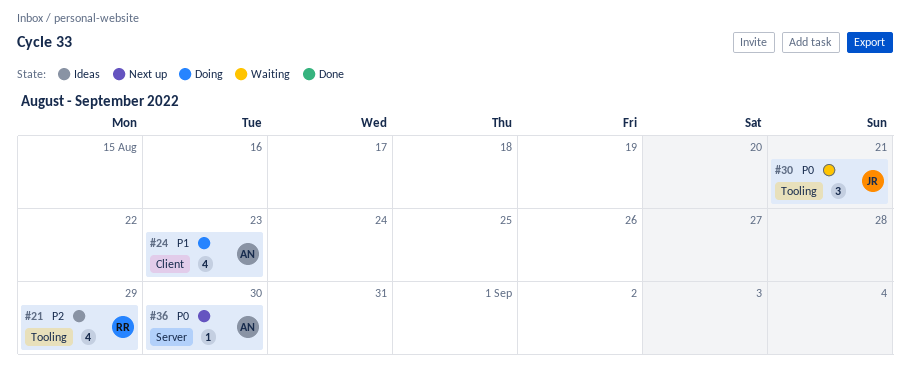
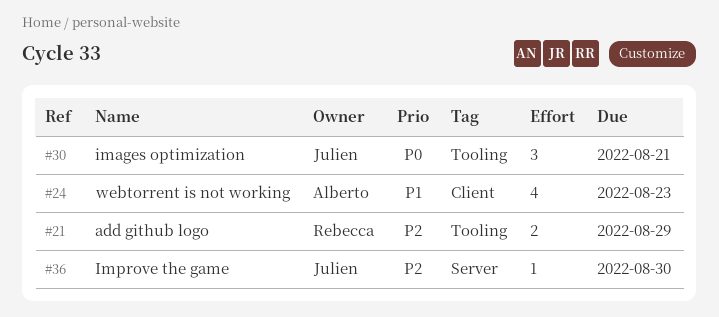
#21, estimate: 4 -> 2
#36, owner: Alberto -> Julien
#36, priority: P0 -> P2

